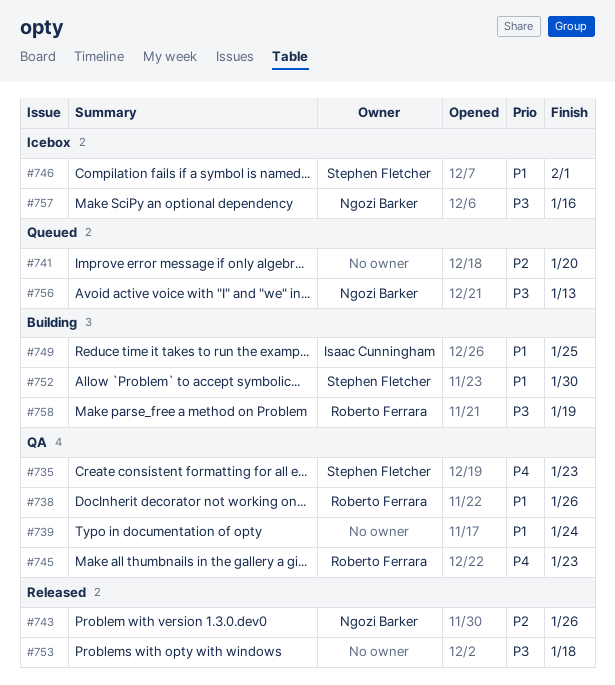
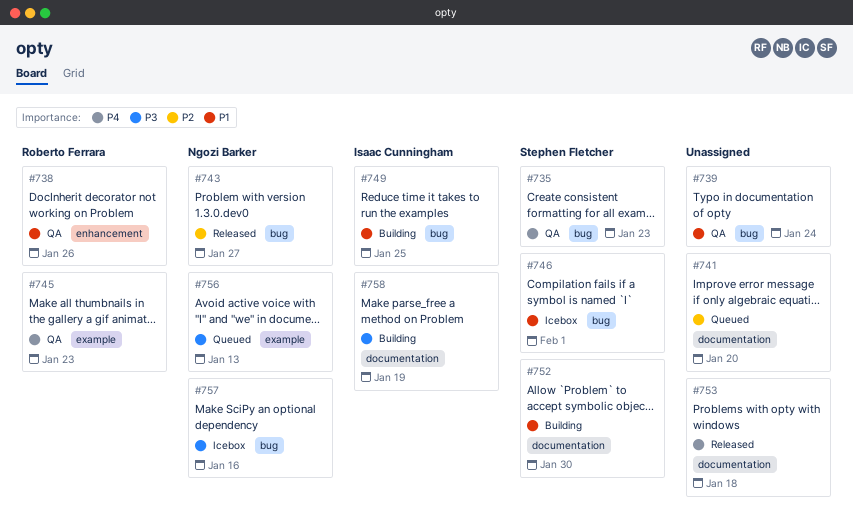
#743, due: Jan 26 -> Jan 27
#753, priority: P3 -> P4
#758, owner: Roberto Ferrara -> Isaac Cunningham

